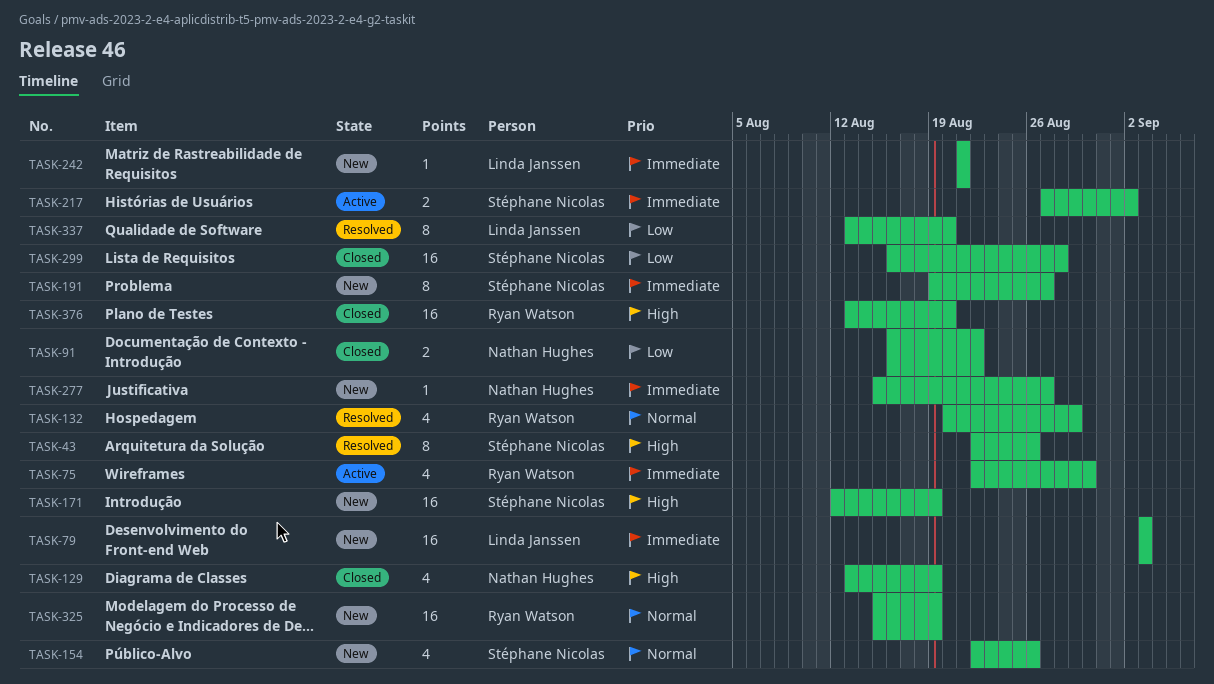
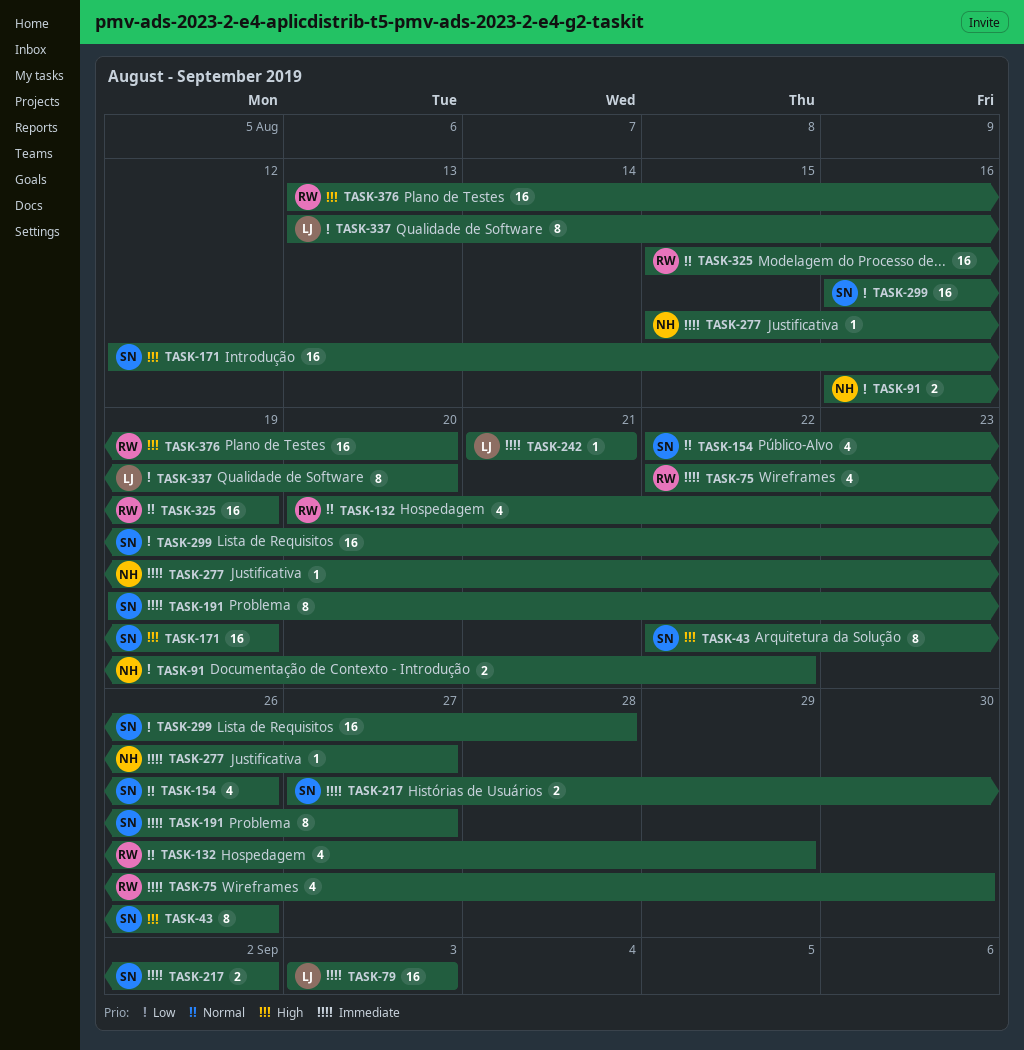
TASK-129: present -> none

